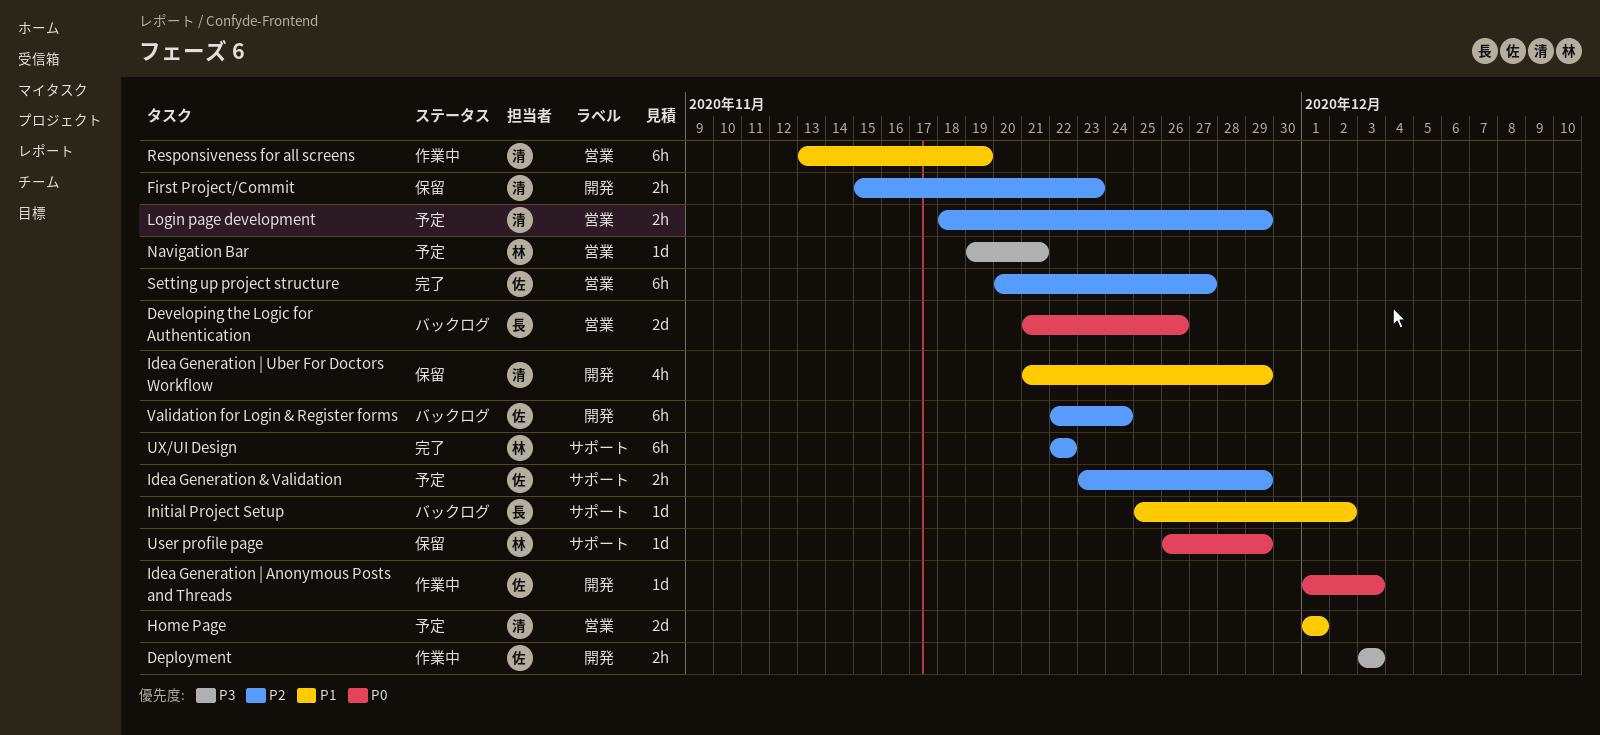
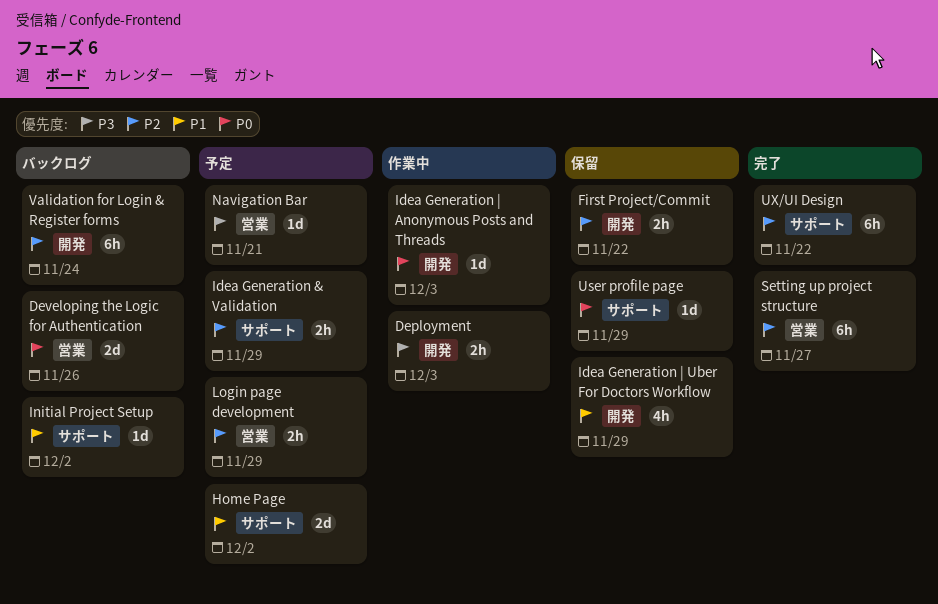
First Project/Commit, due: Nov 23 -> Nov 22
Home Page, label: 営業 -> サポート
Home Page, due: Dec 1 -> Dec 2
Responsiveness for all screens: present -> none

